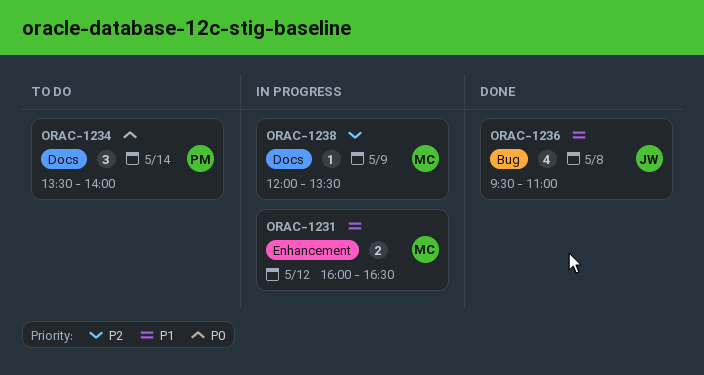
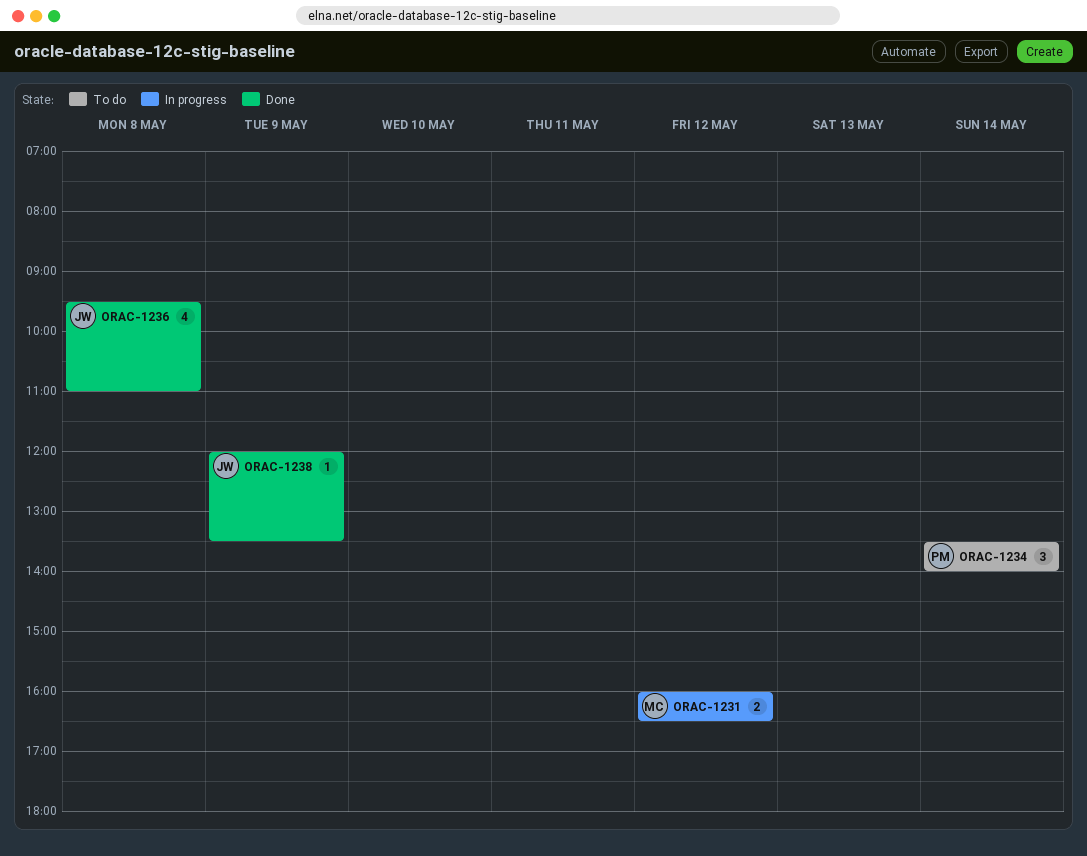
ORAC-1238, status: In progress -> Done
ORAC-1238, owner: MC -> JW

